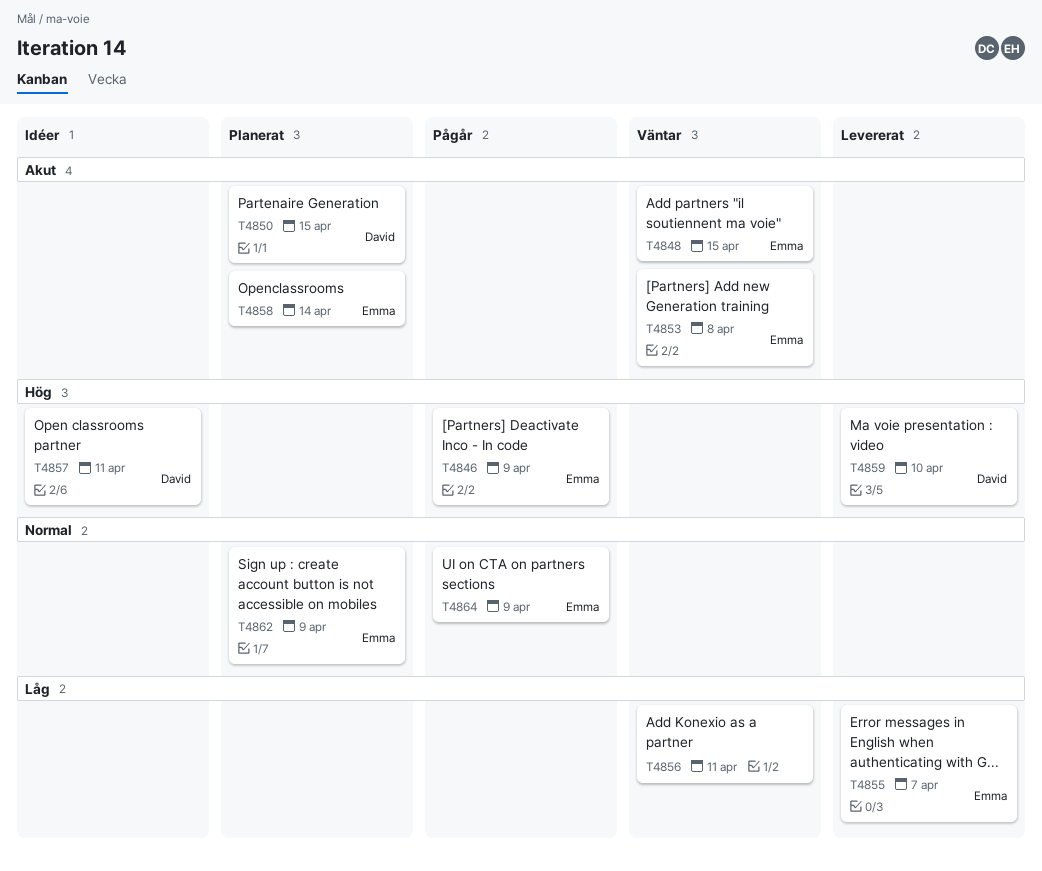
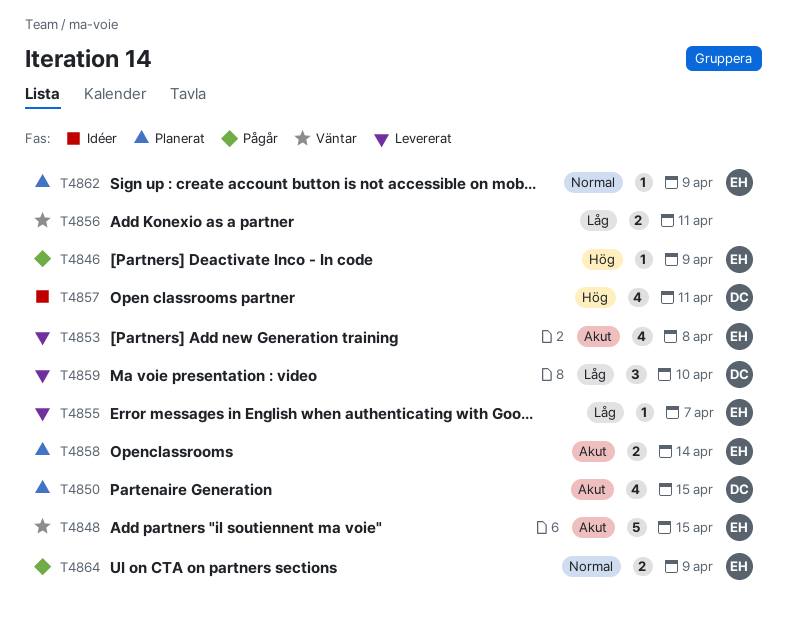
T4853, status: Väntar -> Levererat
T4859, priority: Hög -> Låg

